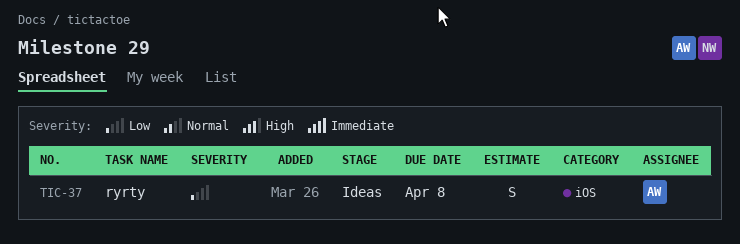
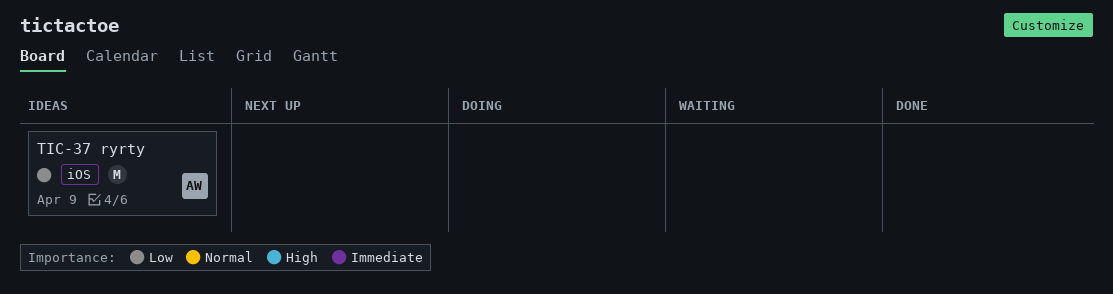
TIC-37, estimate: S -> M
TIC-37, due: Apr 8 -> Apr 9

